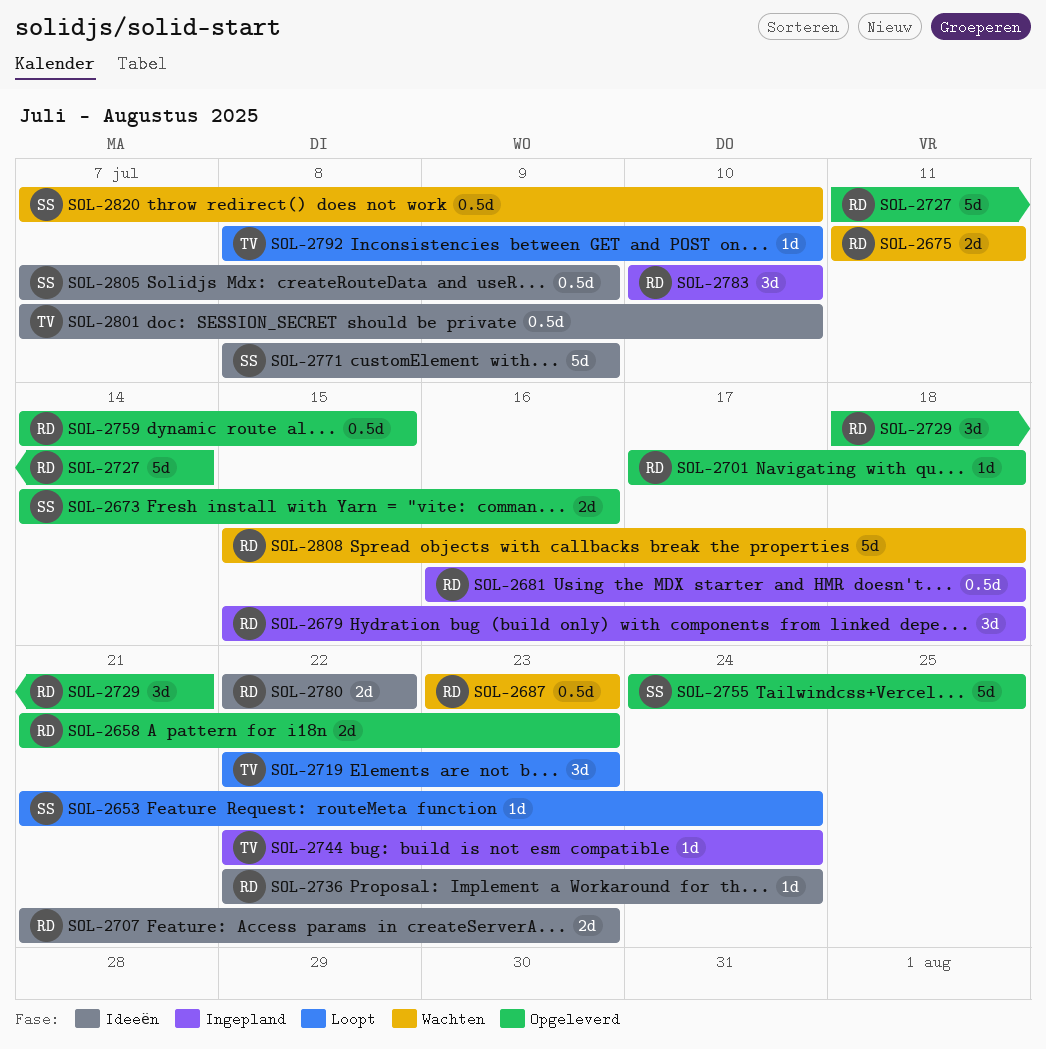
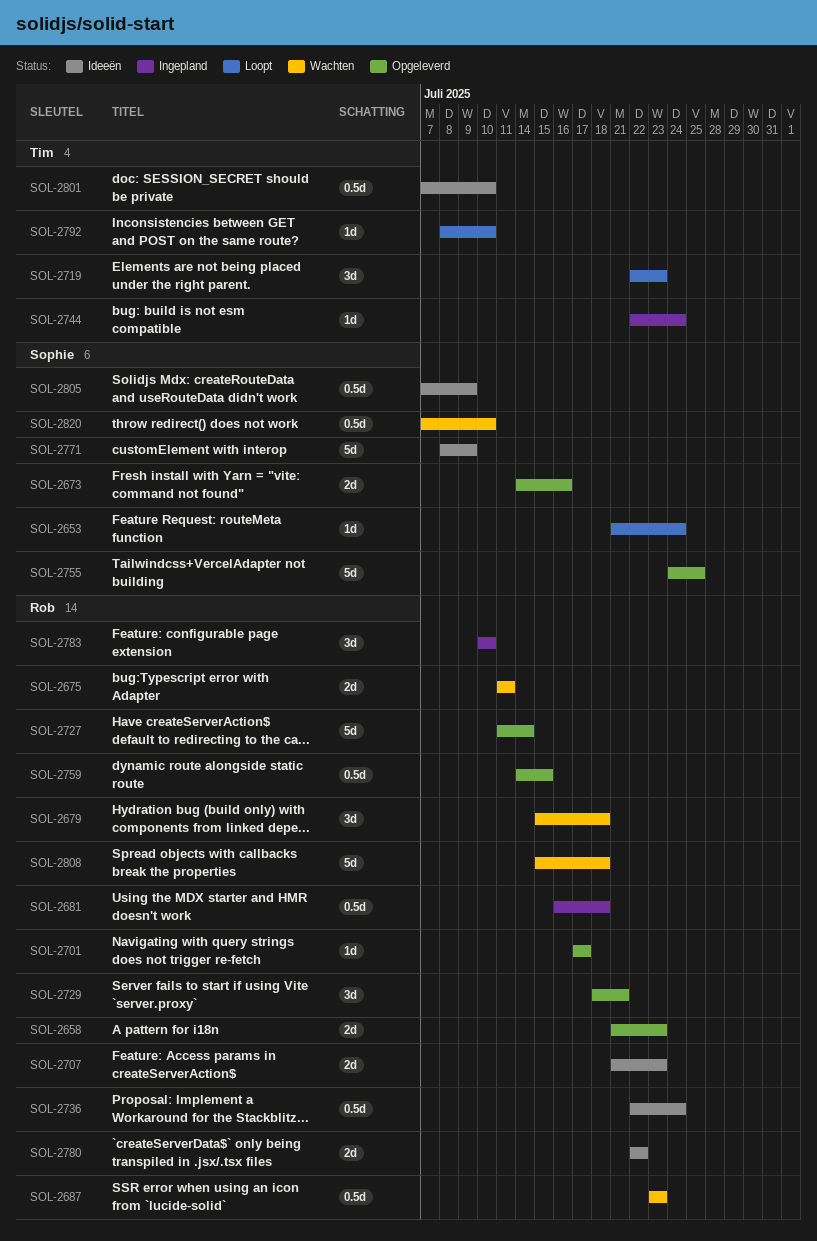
SOL-2679, status: Ingepland -> Wachten
SOL-2701, due: Jul 18 -> Jul 17
SOL-2736, estimate: 1d -> 0.5d

